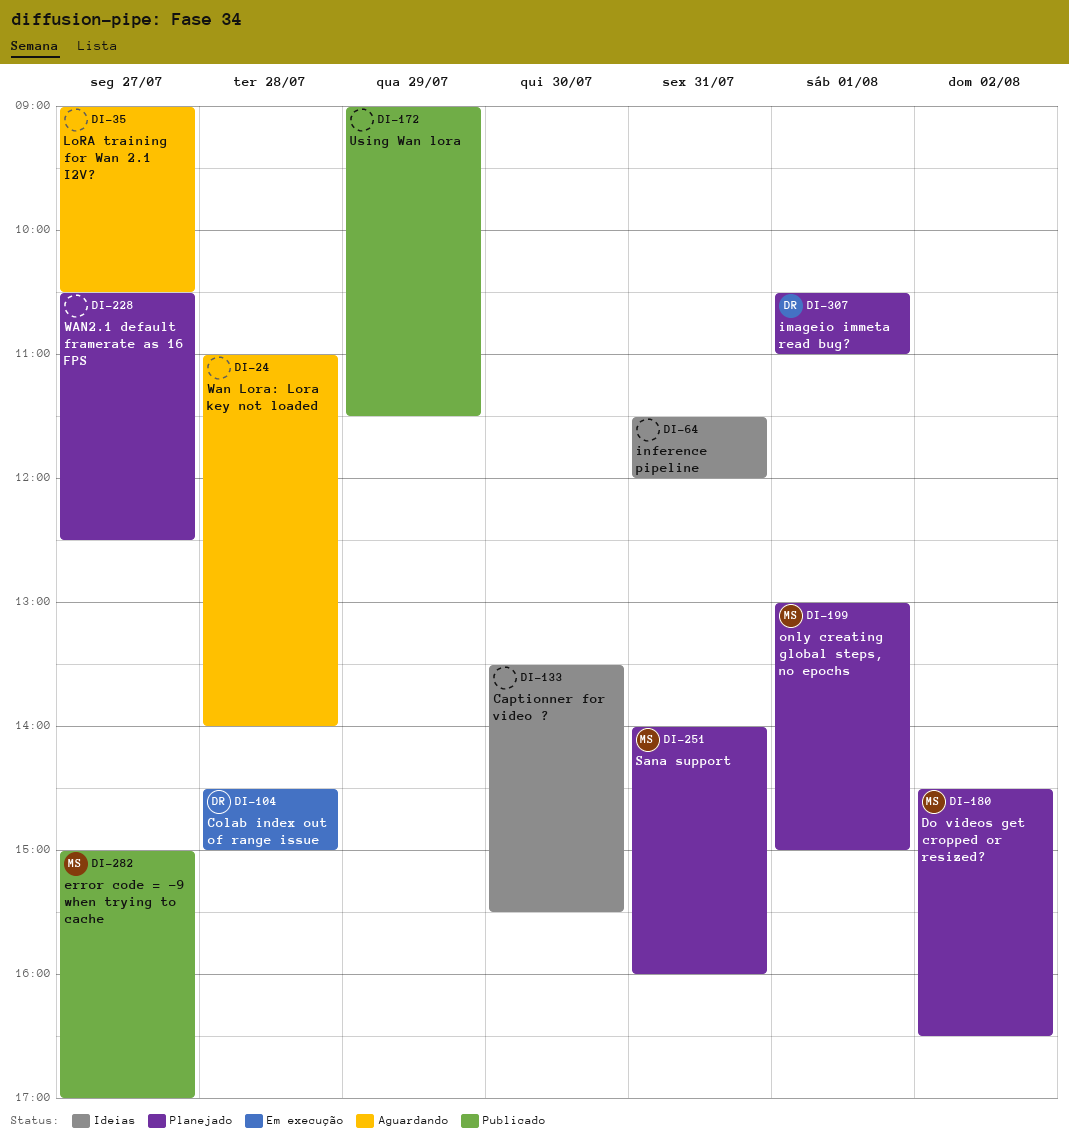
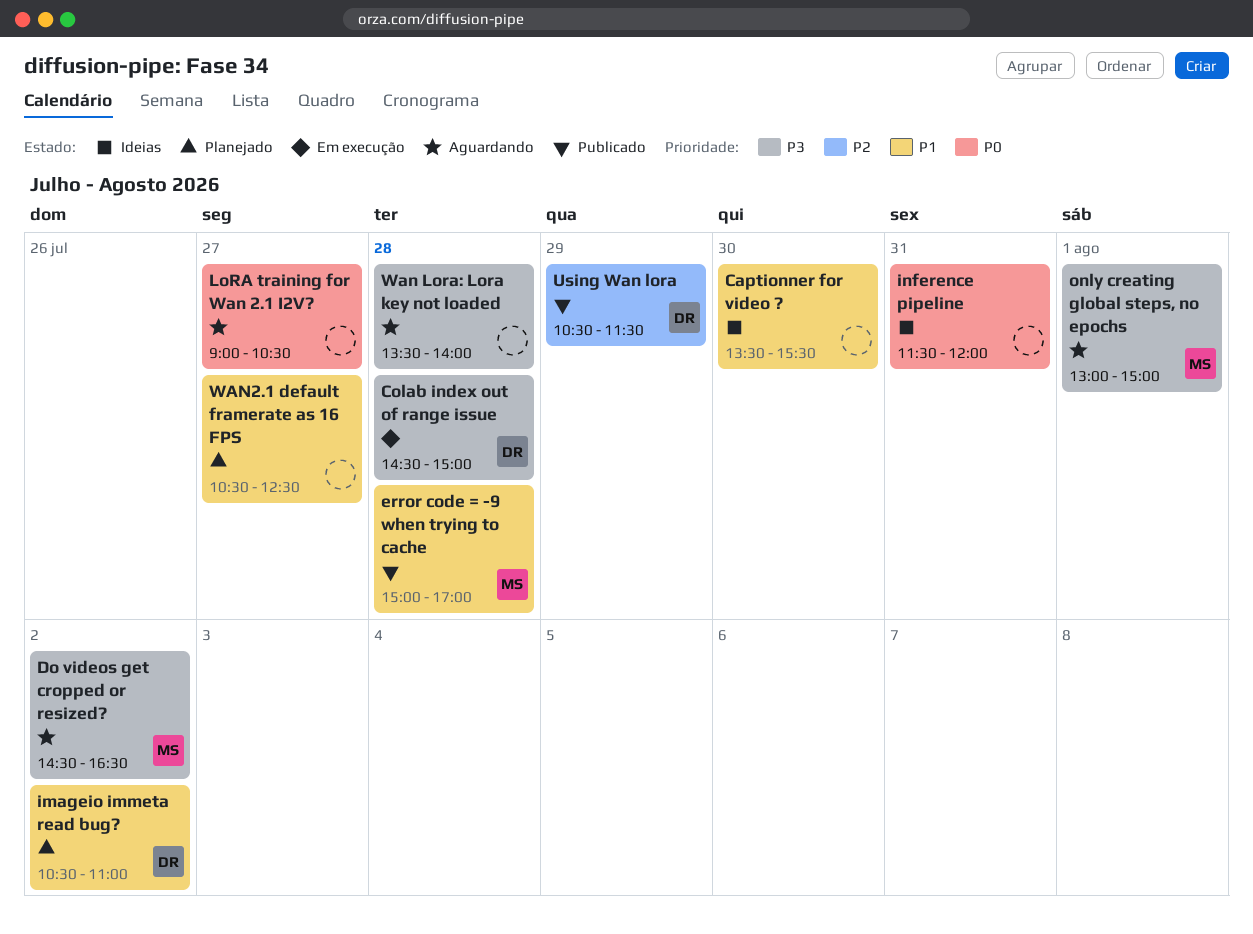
Do videos get cropped or resized?, status: Planejado -> Aguardando
error code = -9 when trying to cache, day: Jul 27 -> Jul 28
imageio immeta read bug?, day: Aug 1 -> Aug 2
only creating global steps, no epochs, status: Planejado -> Aguardando
Sana support: present -> none
Using Wan lora, owner: none -> DR
Using Wan lora, begins: 09:00 -> 10:30
Wan Lora: Lora key not loaded, begins: 11:00 -> 13:30

